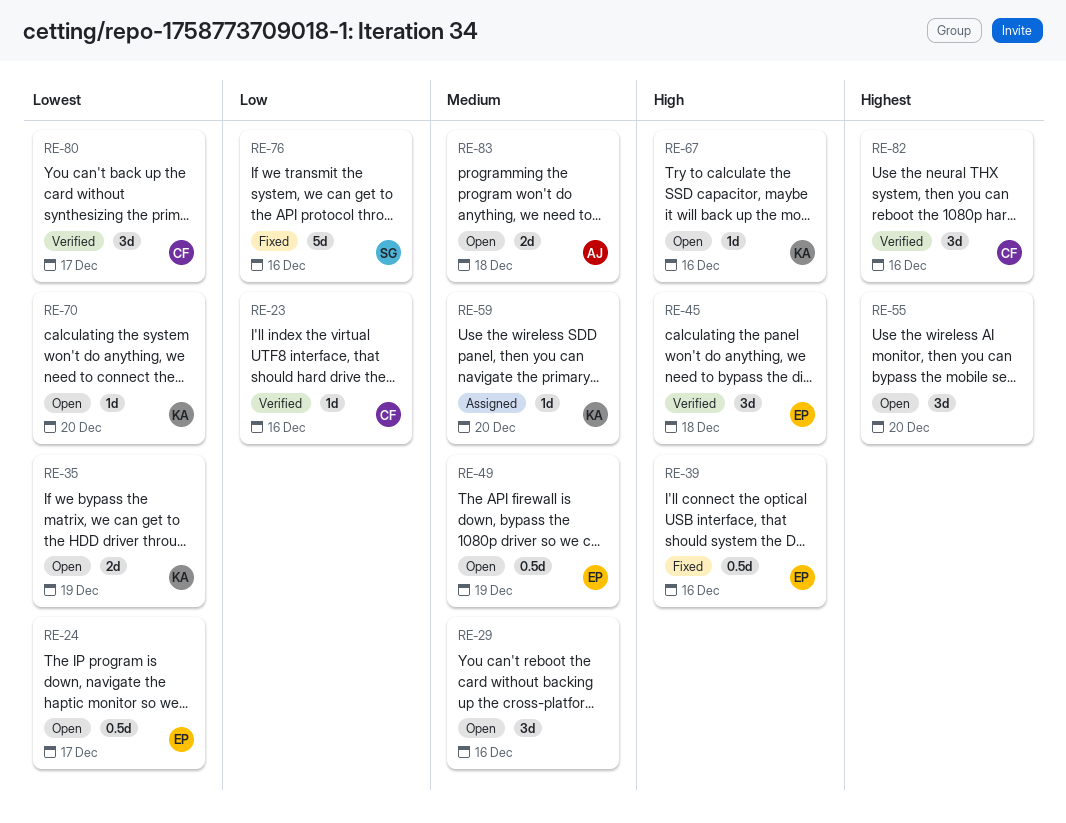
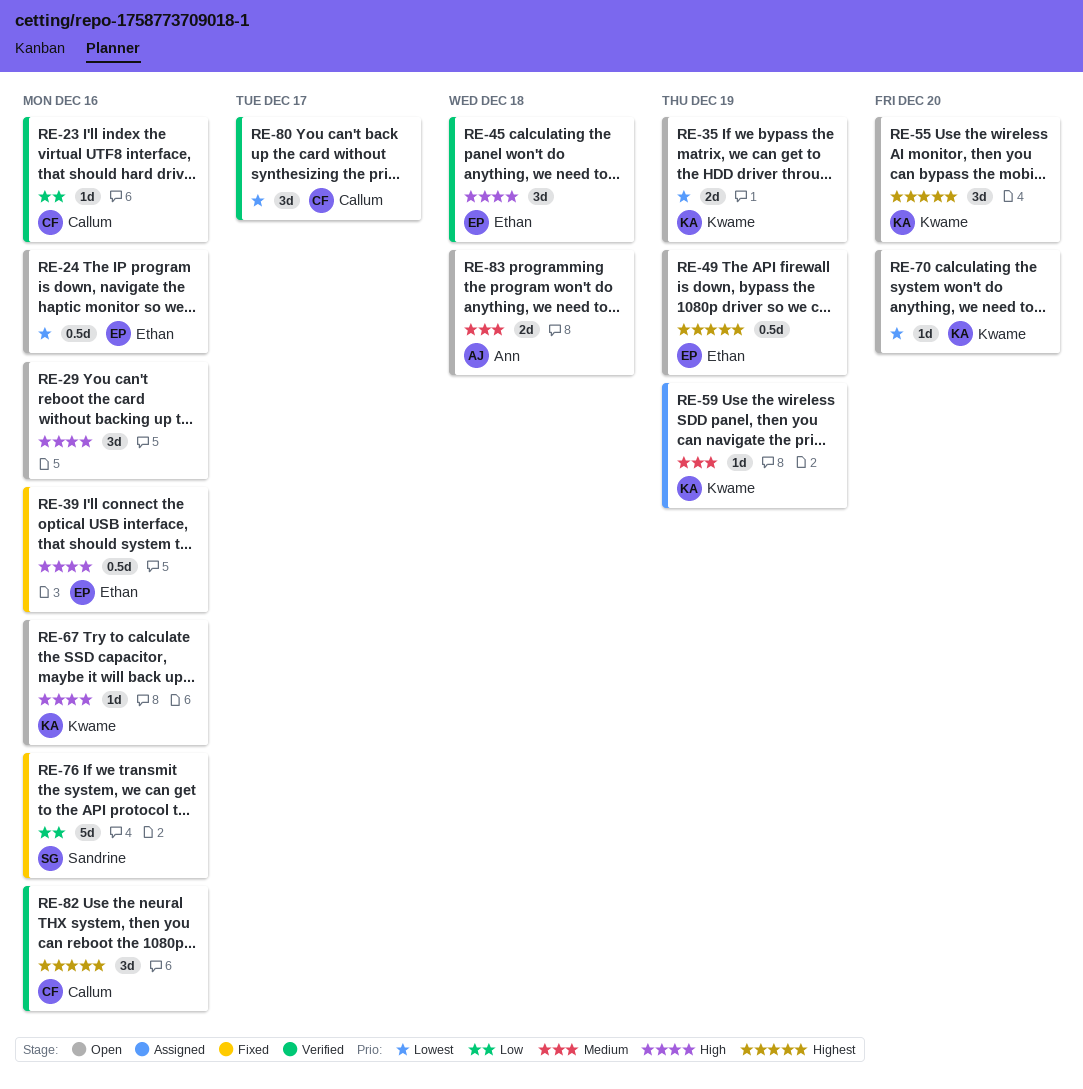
RE-24, due: Dec 17 -> Dec 16
RE-29, priority: Medium -> High
RE-49, priority: Medium -> Highest
RE-55, owner: none -> Kwame
RE-59, due: Dec 20 -> Dec 19

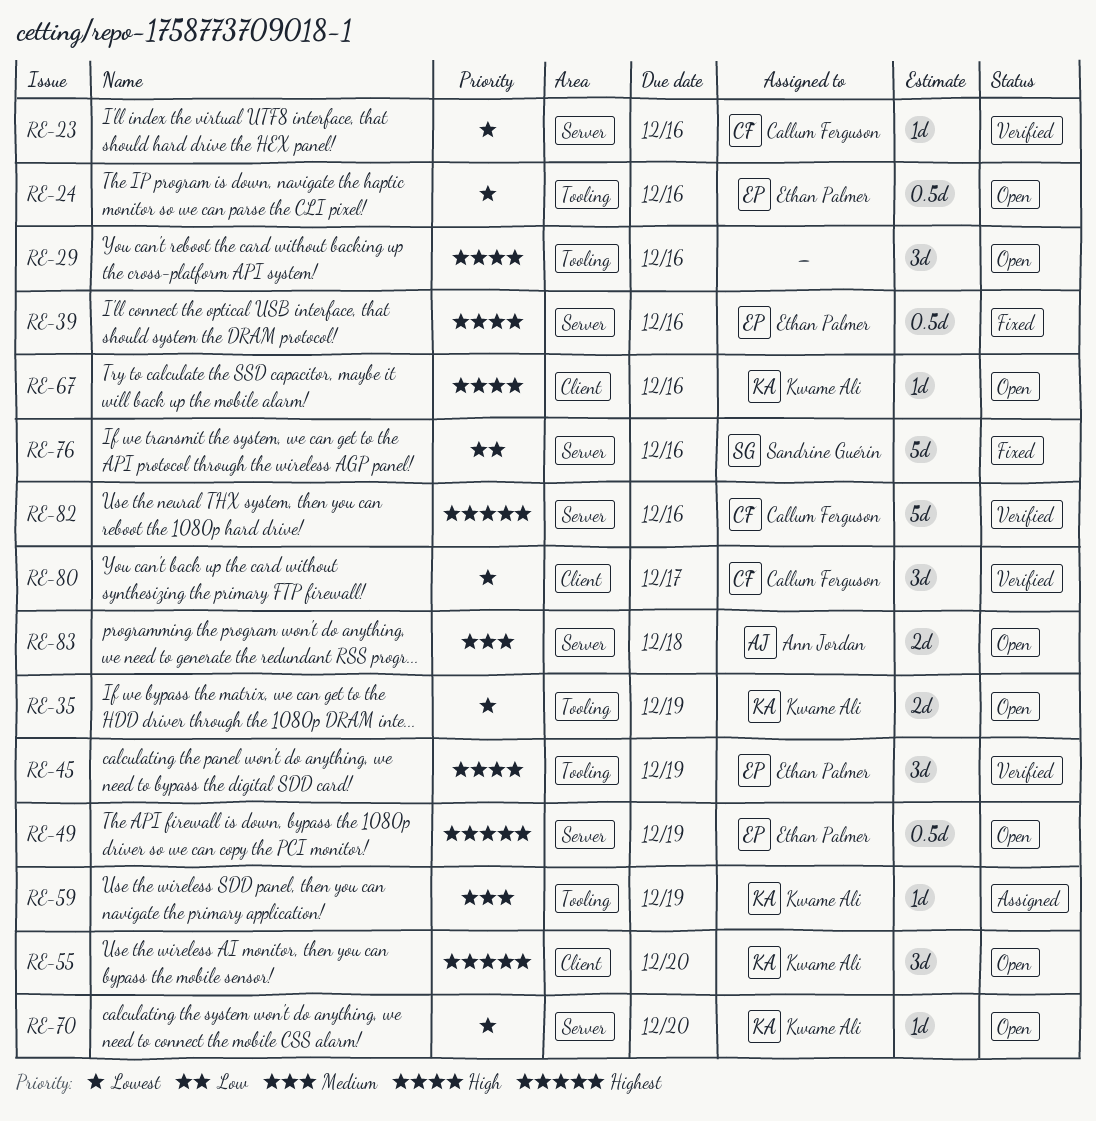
RE-23, priority: Low -> Lowest
RE-45, due: Dec 18 -> Dec 19
RE-82, estimate: 3d -> 5d

